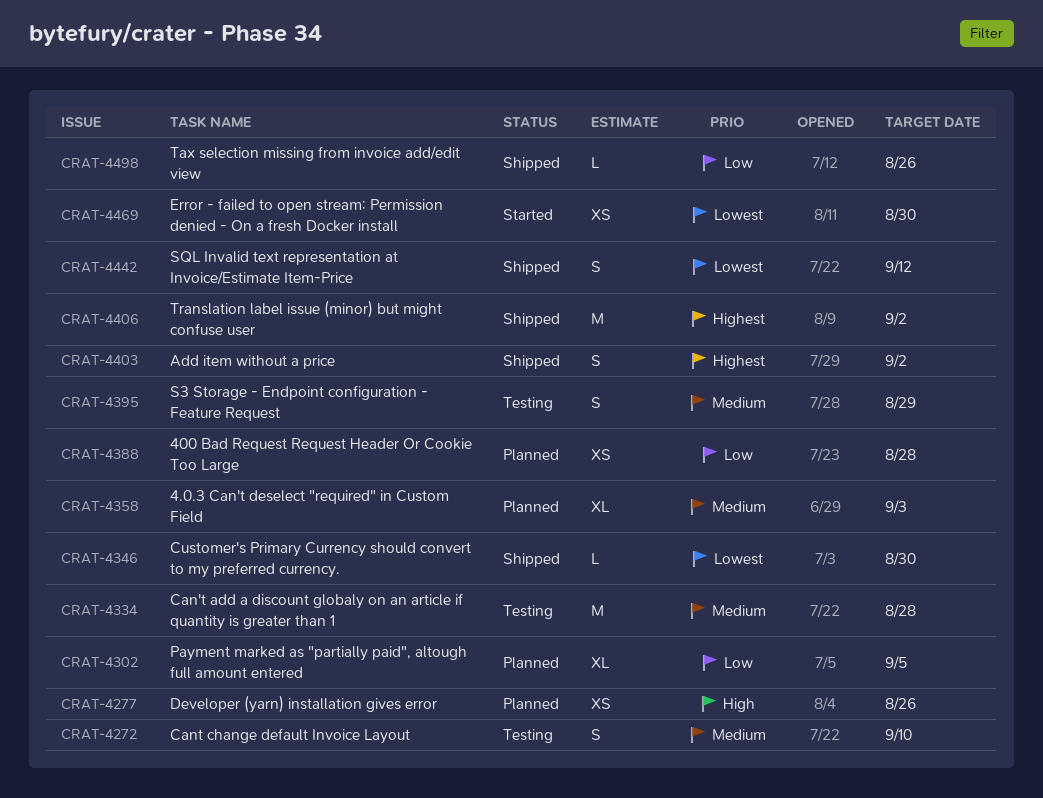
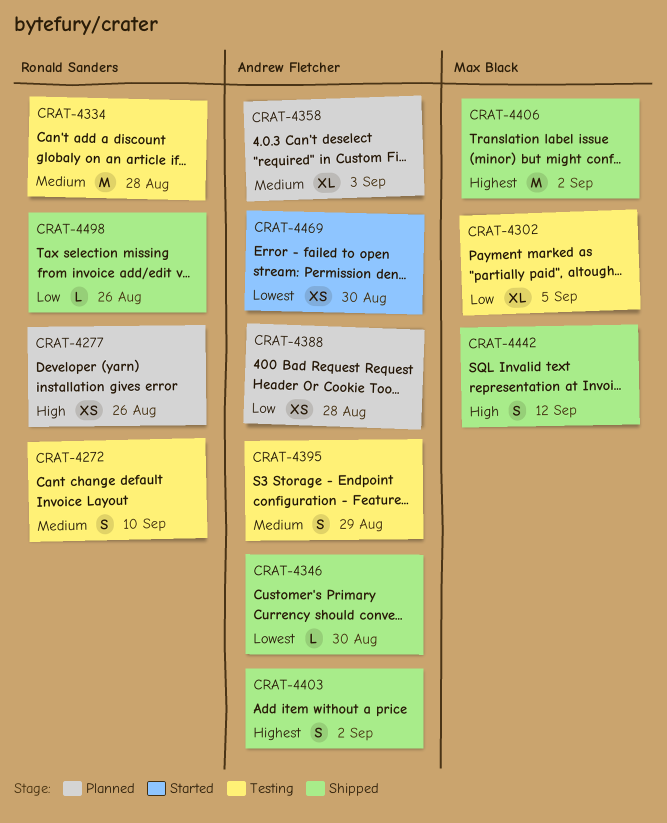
CRAT-4302, status: Planned -> Testing
CRAT-4442, priority: Lowest -> High

